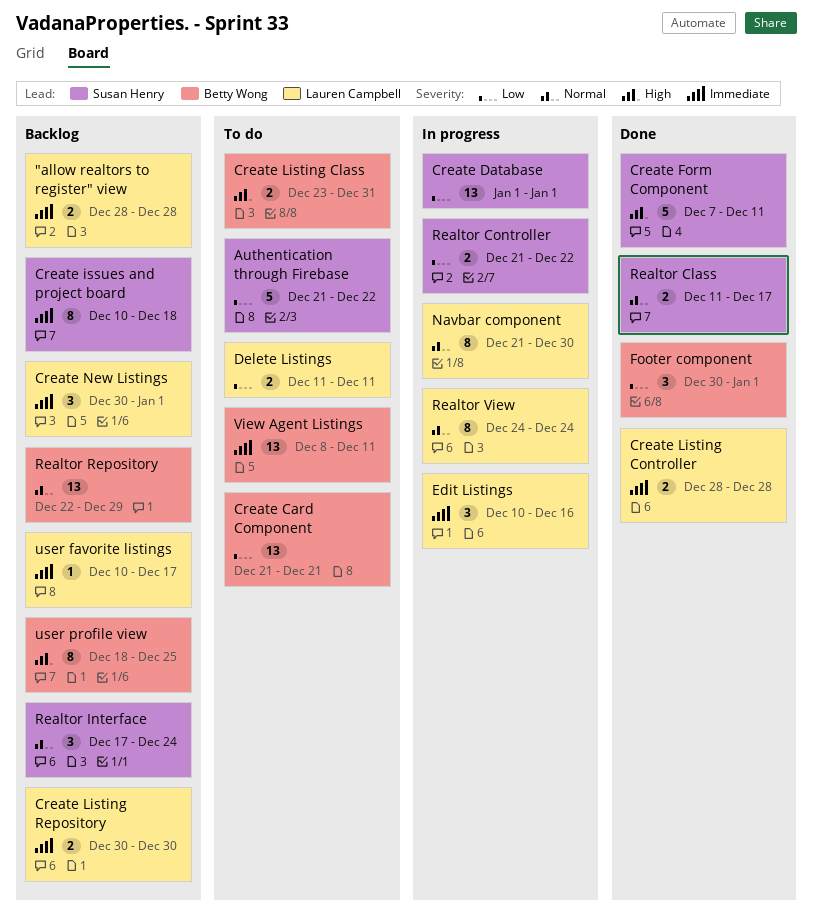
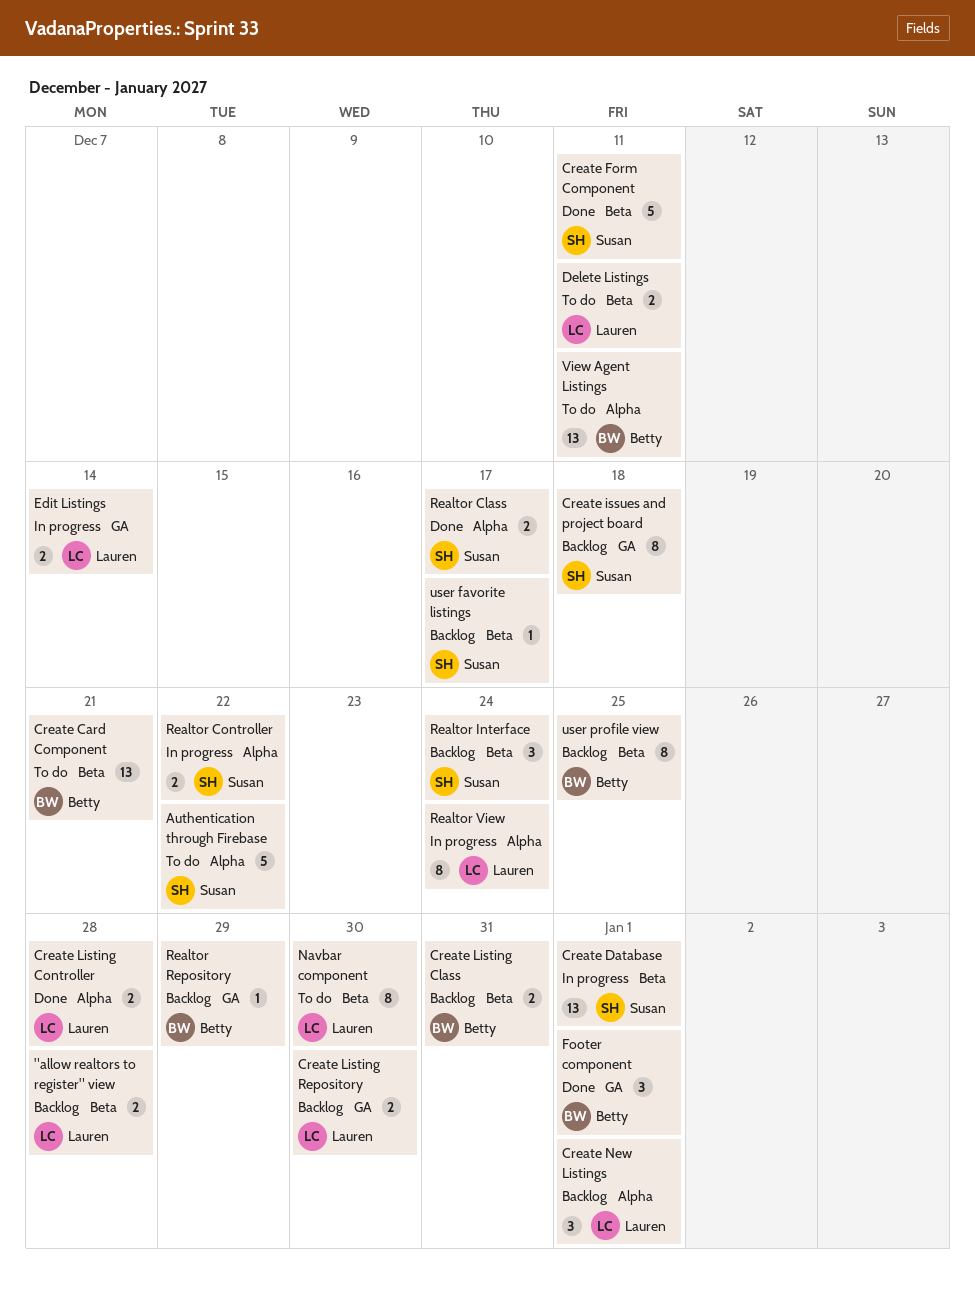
Create Listing Class, status: To do -> Backlog
Edit Listings, estimate: 3 -> 2
Edit Listings, due: Dec 16 -> Dec 14
Navbar component, status: In progress -> To do
Realtor Repository, estimate: 13 -> 1
user favorite listings, owner: Lauren Campbell -> Susan Henry

